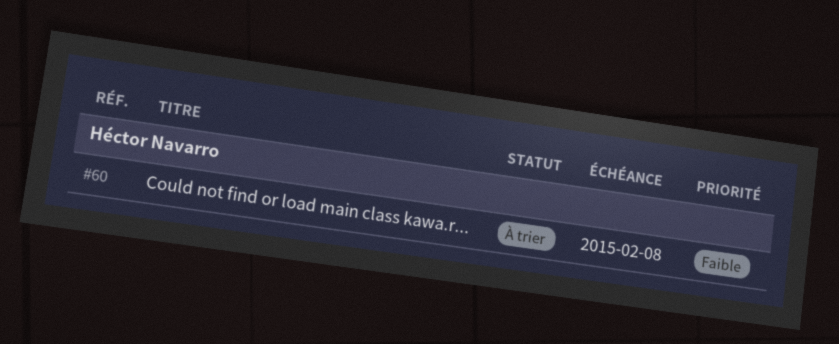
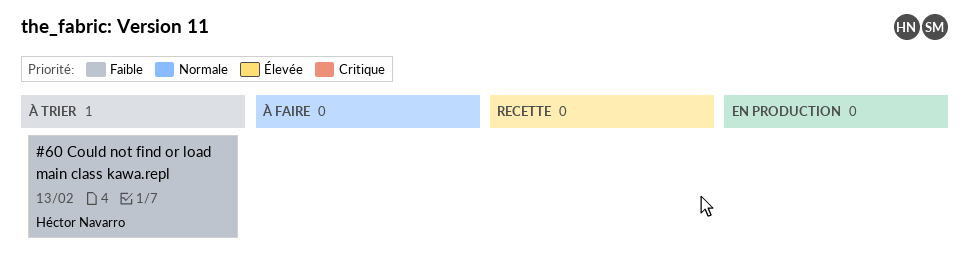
#60, due: Feb 8 -> Feb 13

